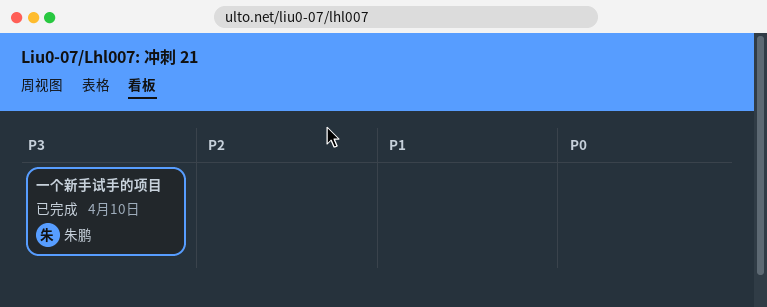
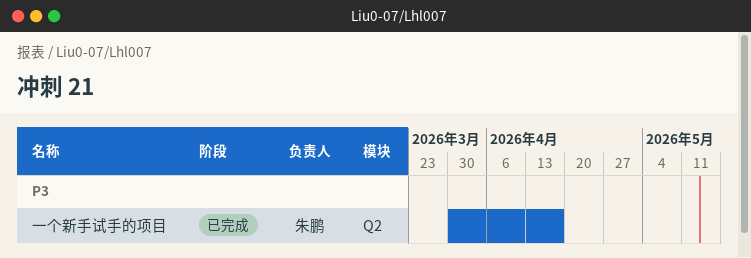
一个新手试手的项目, due: Apr 10 -> Apr 17

